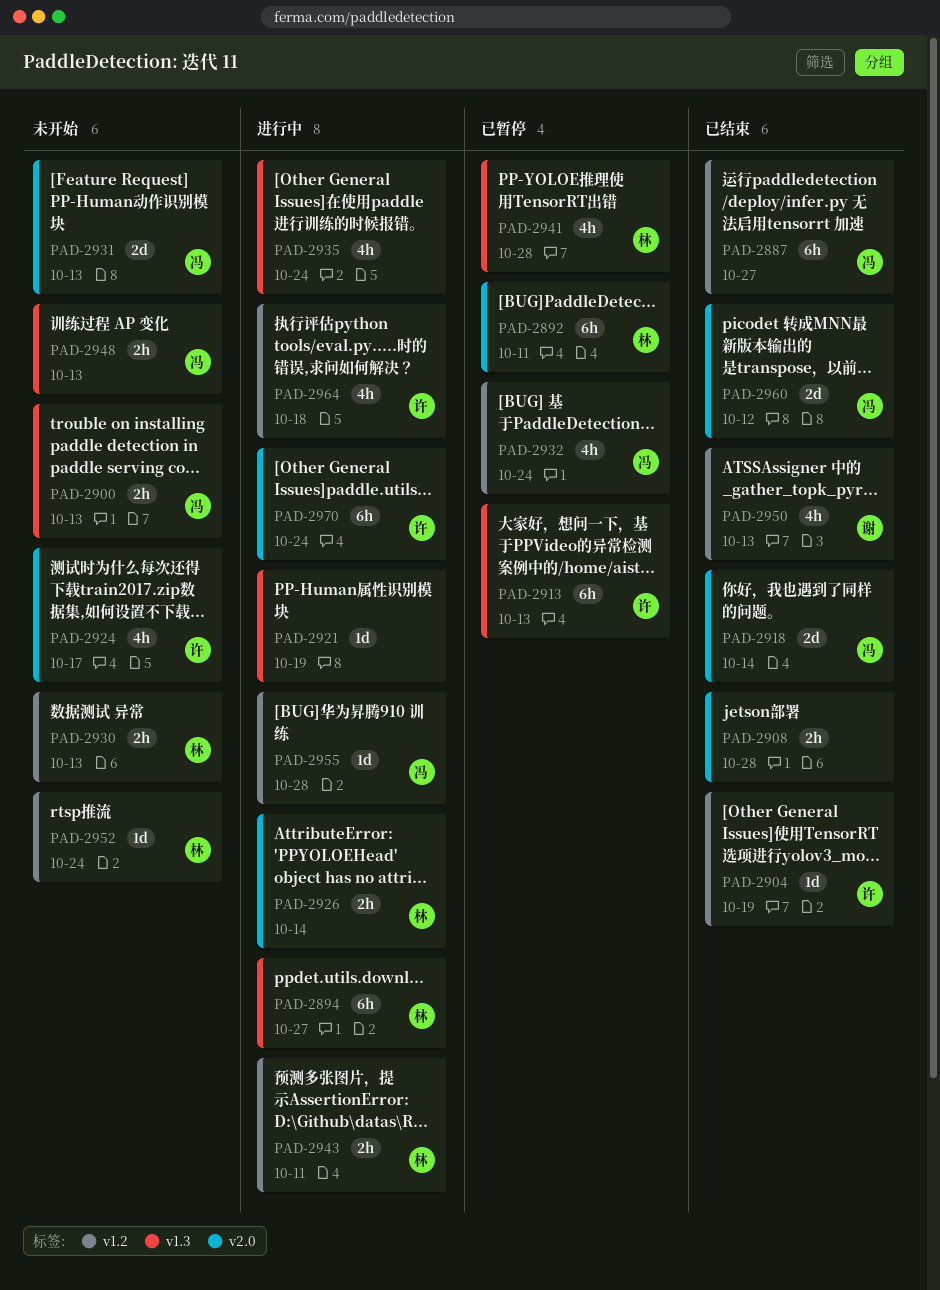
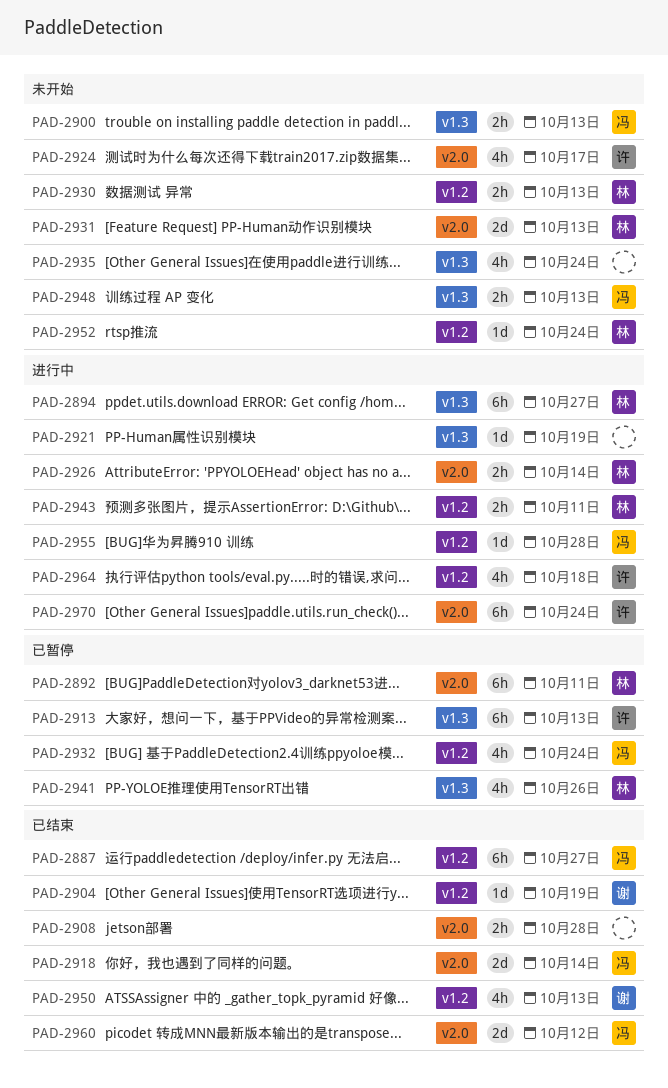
PAD-2904, owner: 许 -> 谢
PAD-2931, owner: 冯 -> 林
PAD-2935, status: 进行中 -> 未开始
PAD-2941, due: Oct 28 -> Oct 26

